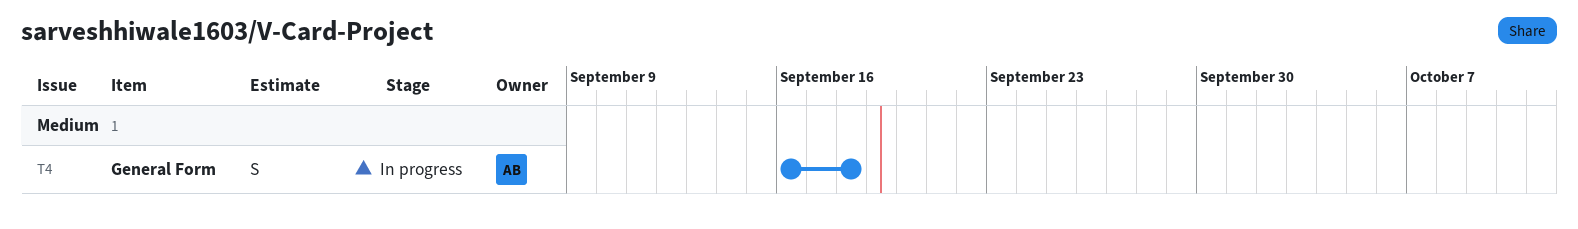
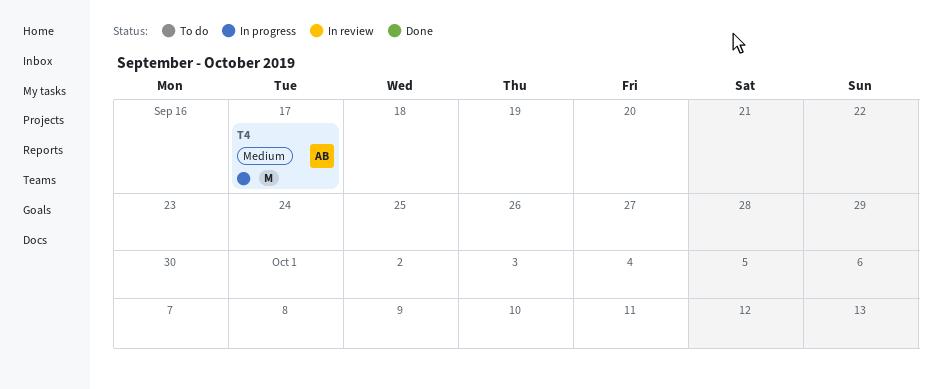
T4, estimate: S -> M
T4, due: Sep 18 -> Sep 17

